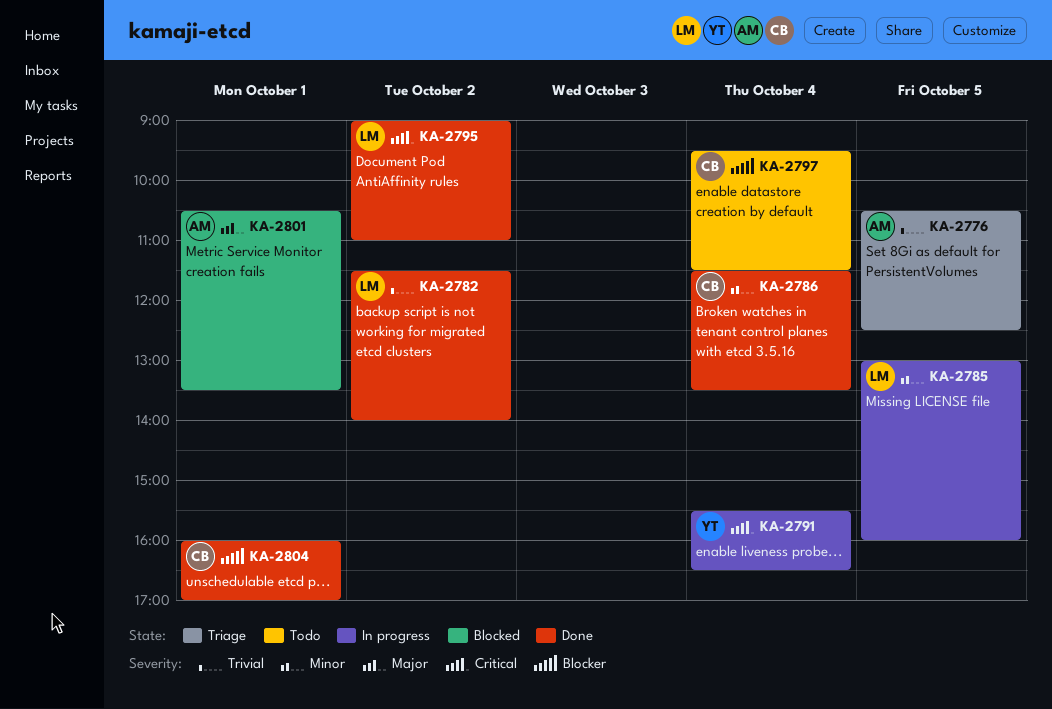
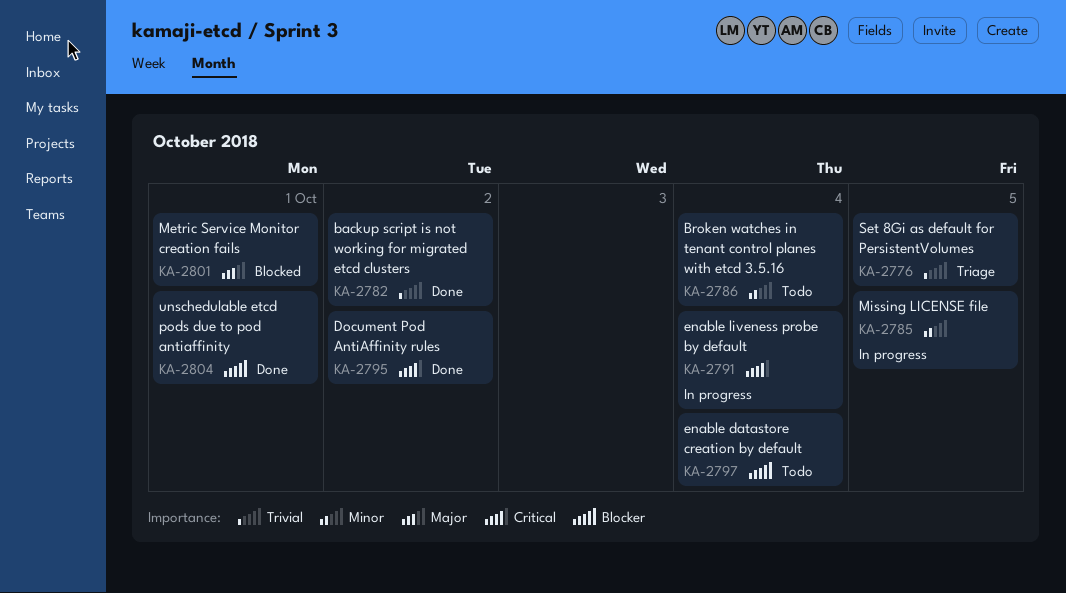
KA-2786, status: Done -> Todo

